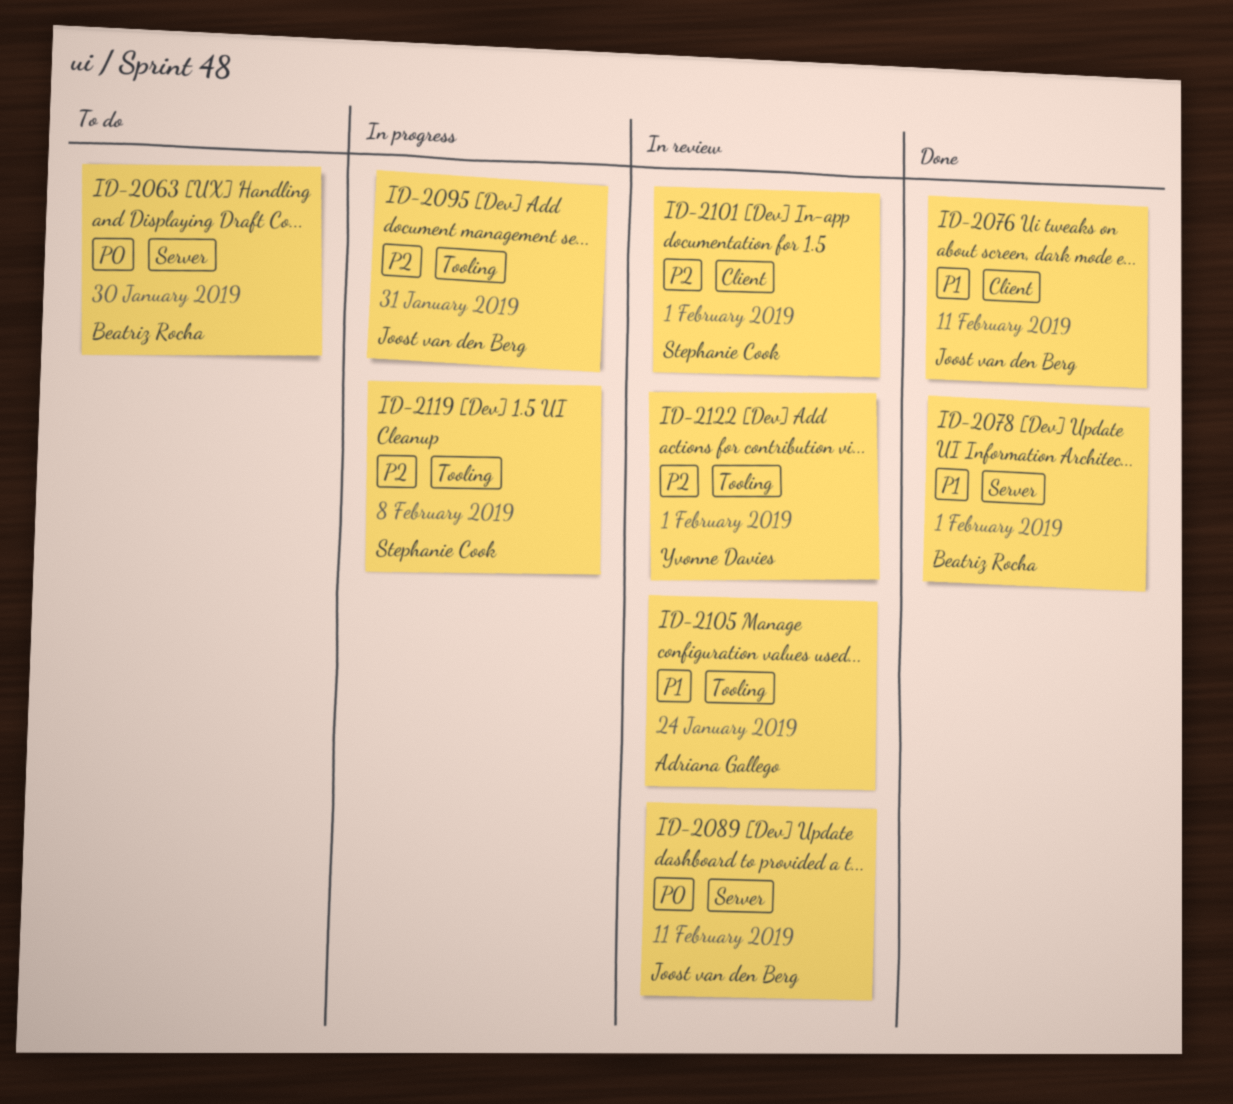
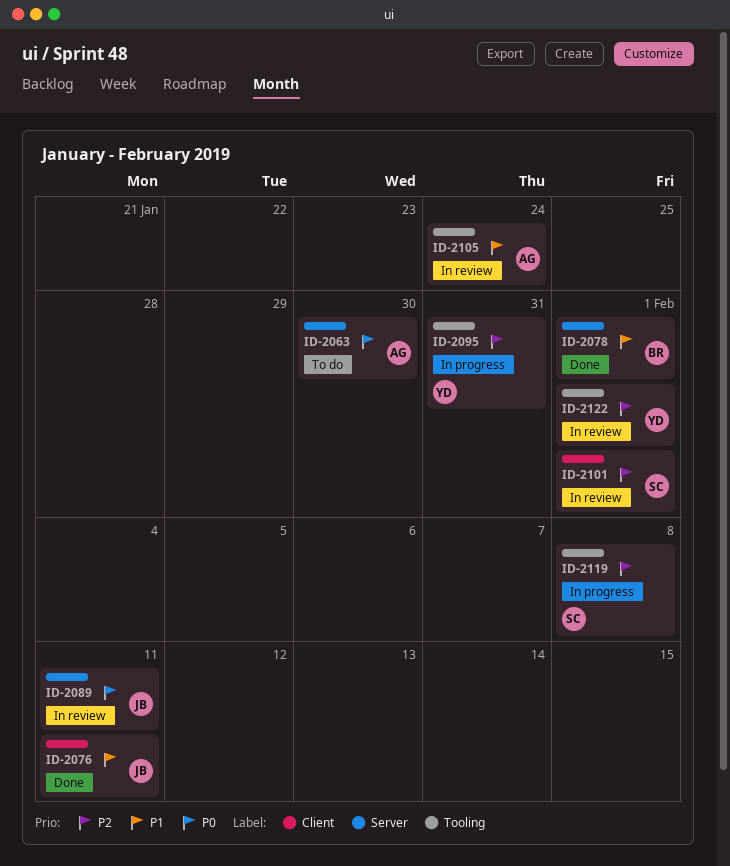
ID-2063, owner: Beatriz Rocha -> Adriana Gallego
ID-2095, owner: Joost van den Berg -> Yvonne Davies

